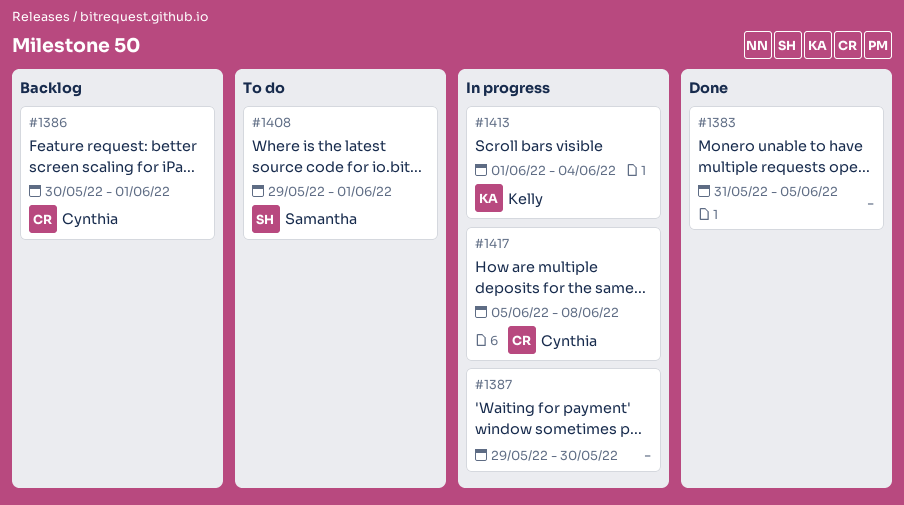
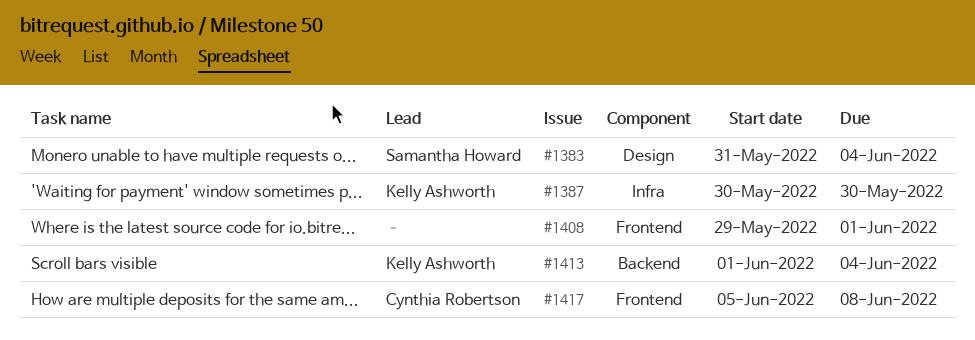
#1383, owner: none -> Samantha Howard
#1383, due: Jun 5 -> Jun 4
#1386: present -> none
#1387, owner: none -> Kelly Ashworth
#1387, start: May 29 -> May 30
#1408, owner: Samantha Howard -> none

